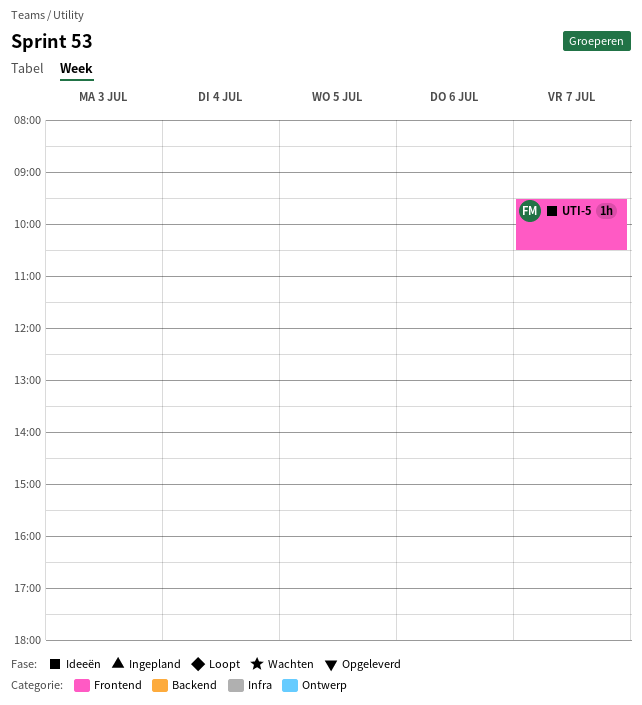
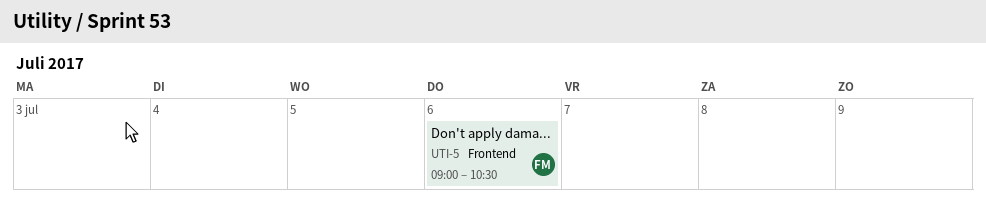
UTI-5, day: Jul 7 -> Jul 6
UTI-5, begins: 09:30 -> 09:00

